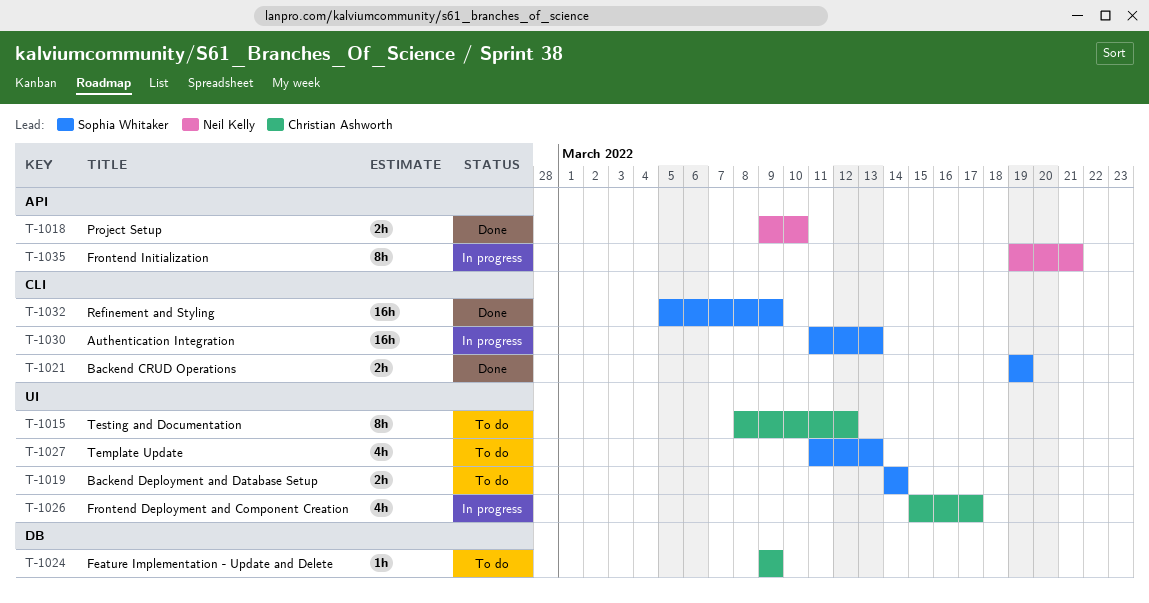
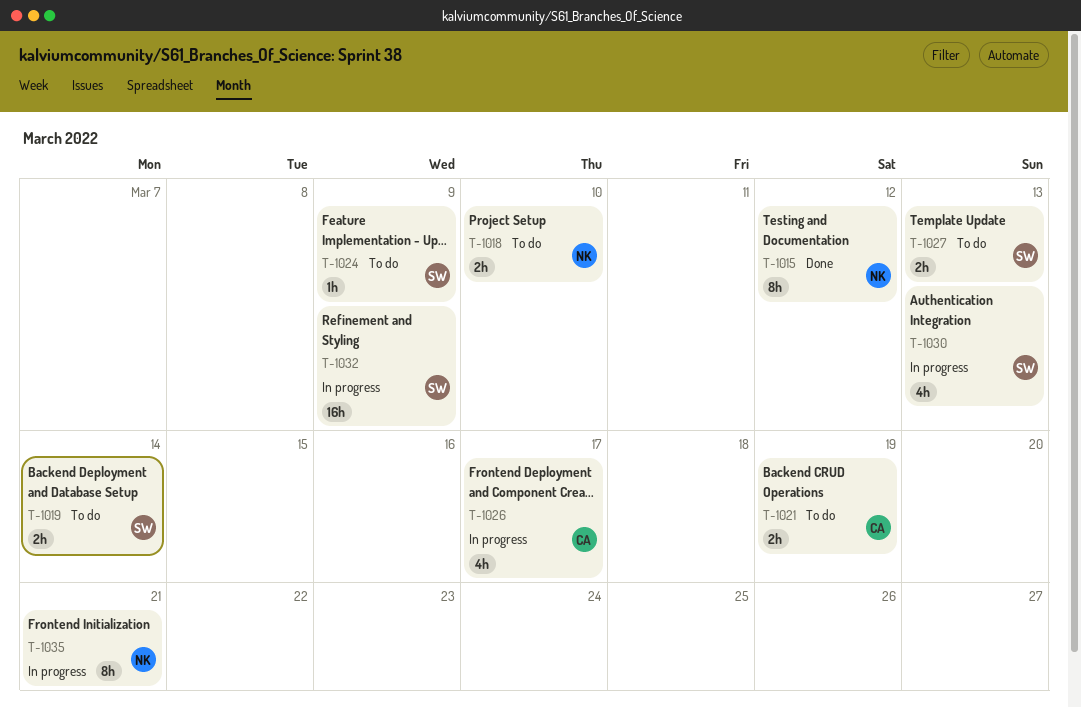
T-1015, status: To do -> Done
T-1015, owner: Christian Ashworth -> Neil Kelly
T-1018, status: Done -> To do
T-1021, status: Done -> To do
T-1021, owner: Sophia Whitaker -> Christian Ashworth
T-1024, owner: Christian Ashworth -> Sophia Whitaker
T-1027, estimate: 4h -> 2h
T-1030, estimate: 16h -> 4h
T-1032, status: Done -> In progress

